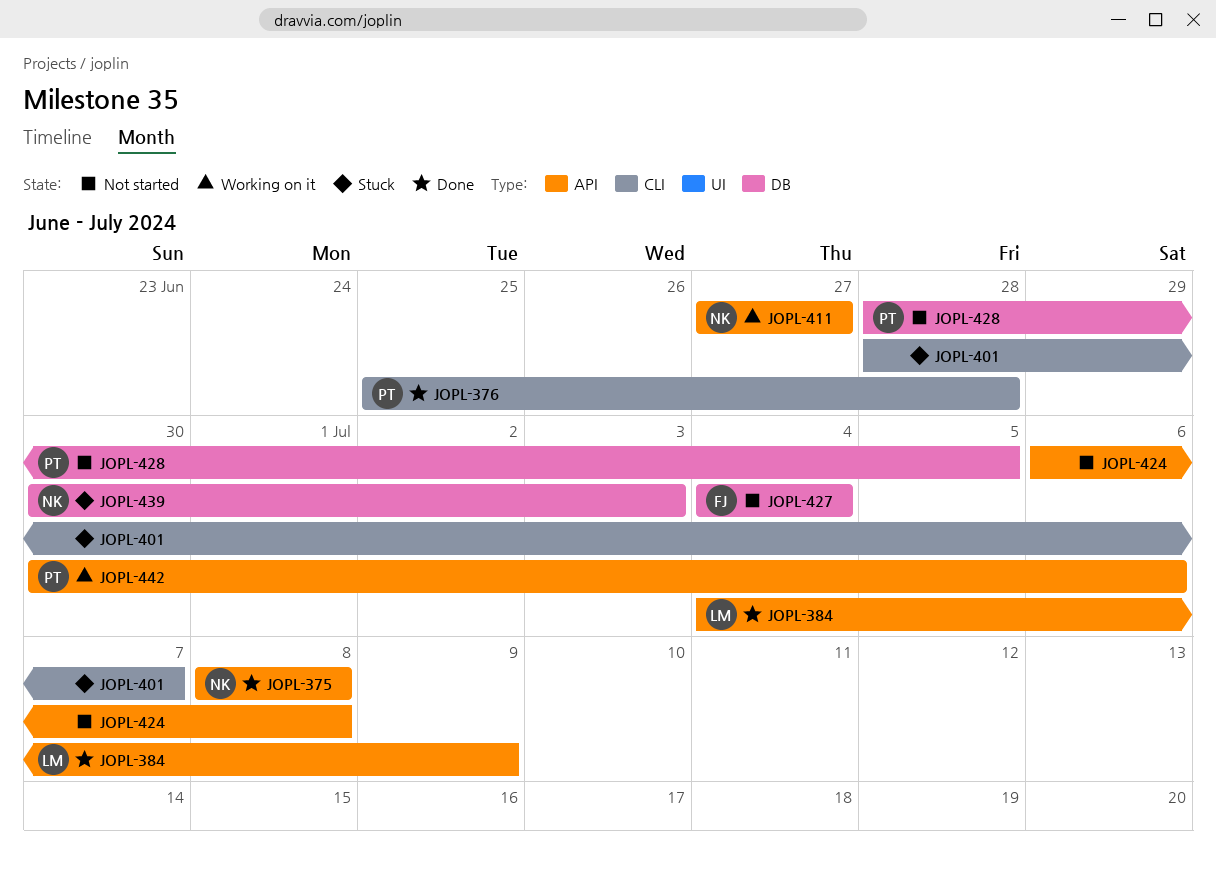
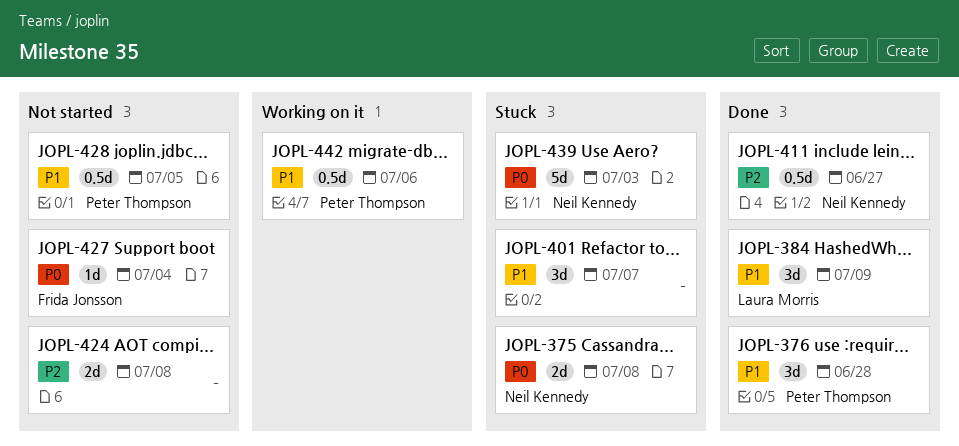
JOPL-375, status: Done -> Stuck
JOPL-411, status: Working on it -> Done

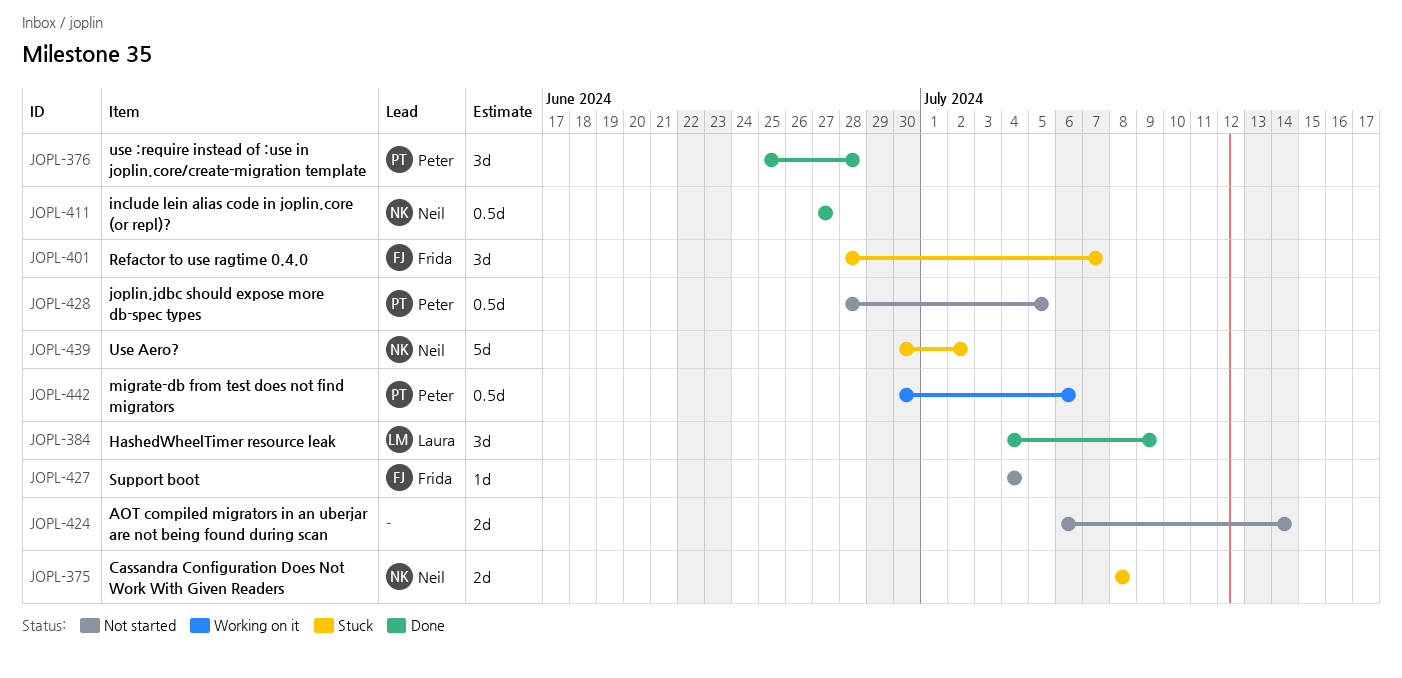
JOPL-401, owner: none -> Frida Jonsson
JOPL-424, due: Jul 8 -> Jul 14
JOPL-439, due: Jul 3 -> Jul 2

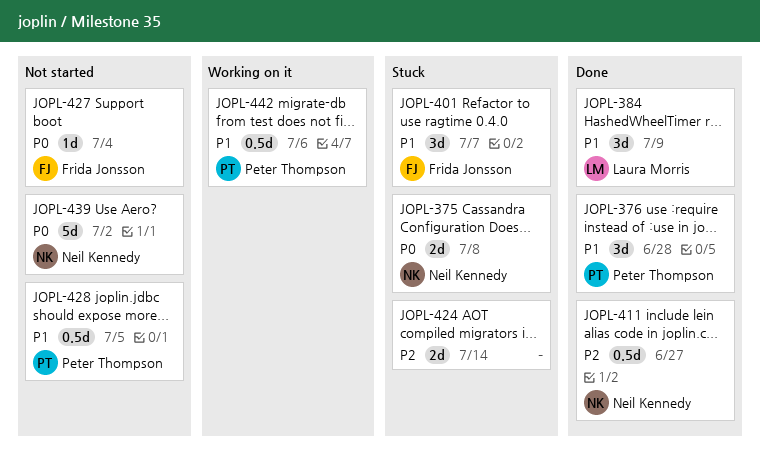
JOPL-424, status: Not started -> Stuck
JOPL-439, status: Stuck -> Not started

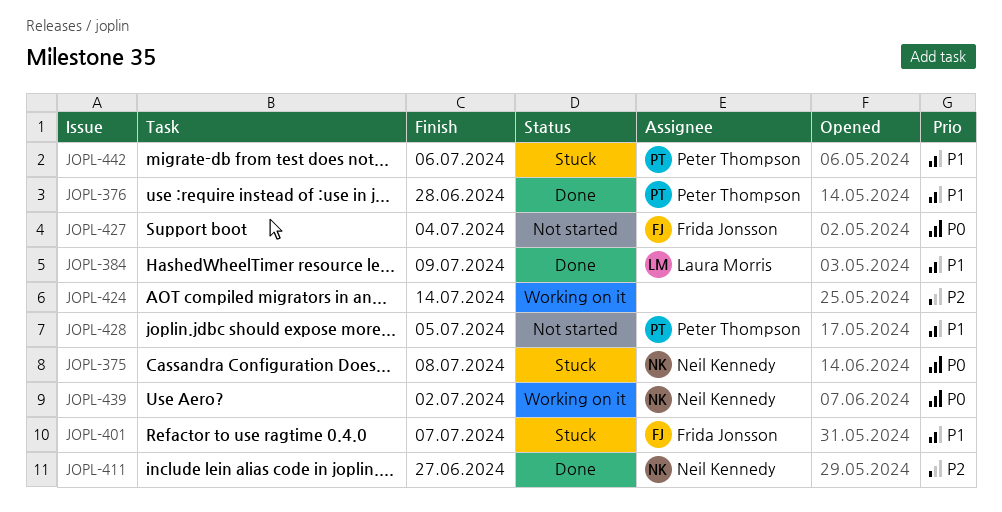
JOPL-424, status: Stuck -> Working on it
JOPL-439, status: Not started -> Working on it
JOPL-442, status: Working on it -> Stuck

